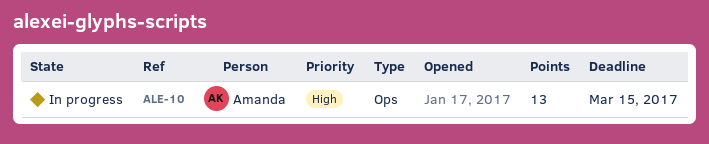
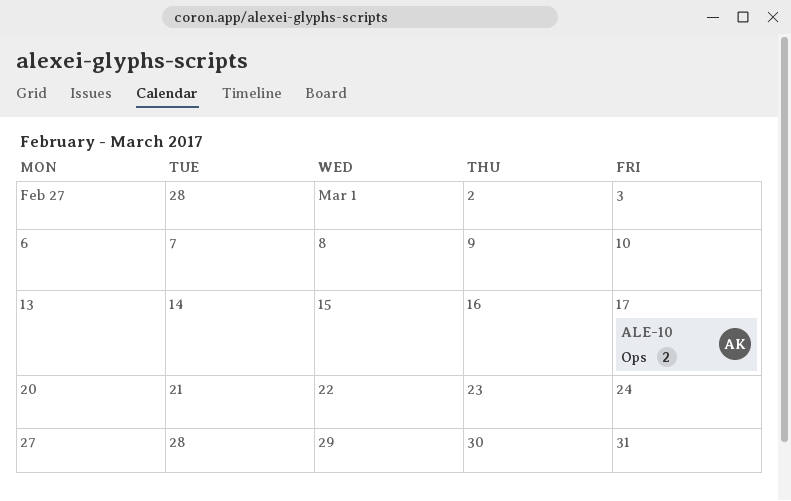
ALE-10, estimate: 13 -> 2
ALE-10, due: Mar 15 -> Mar 17

